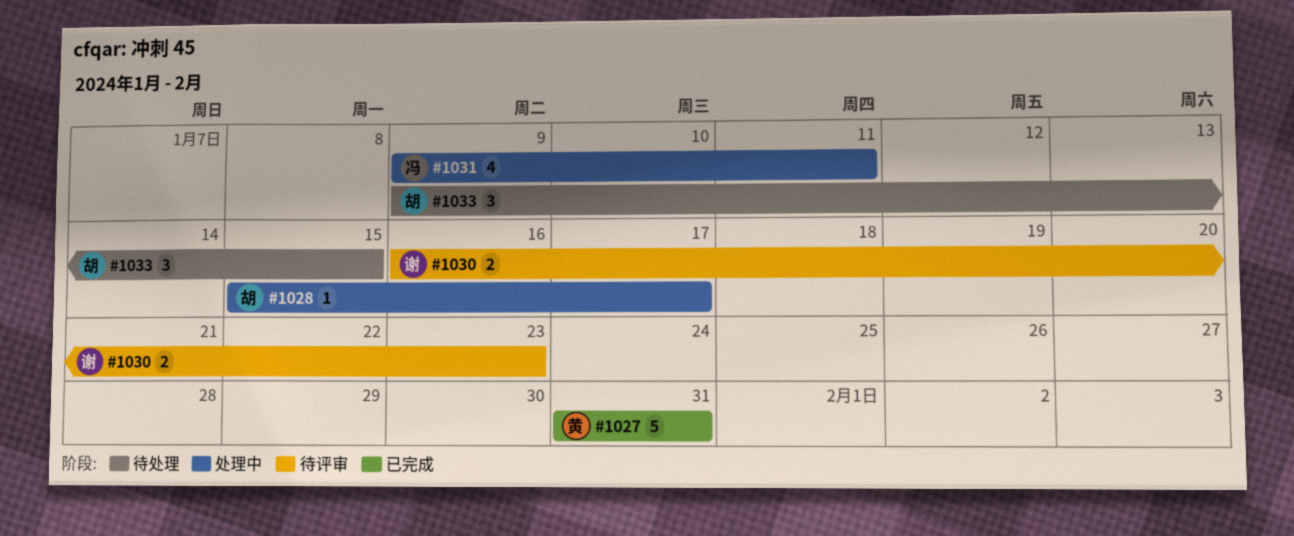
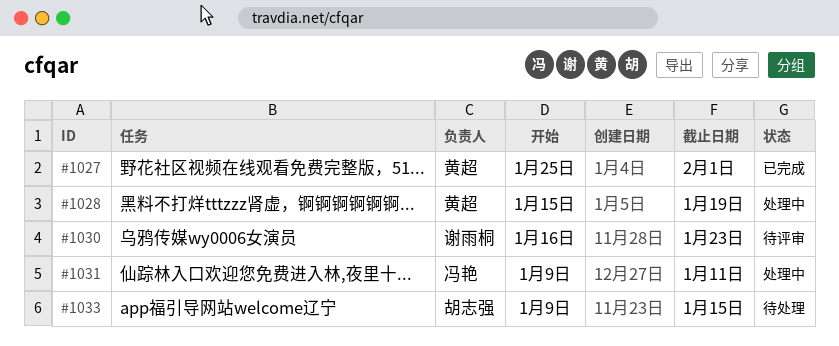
#1027, start: Jan 31 -> Jan 25
#1027, due: Jan 31 -> Feb 1
#1028, owner: 胡志强 -> 黄超
#1028, due: Jan 17 -> Jan 19

